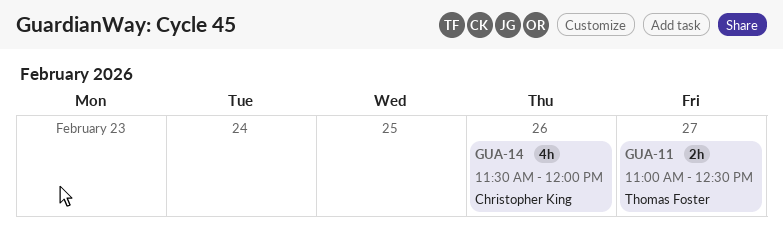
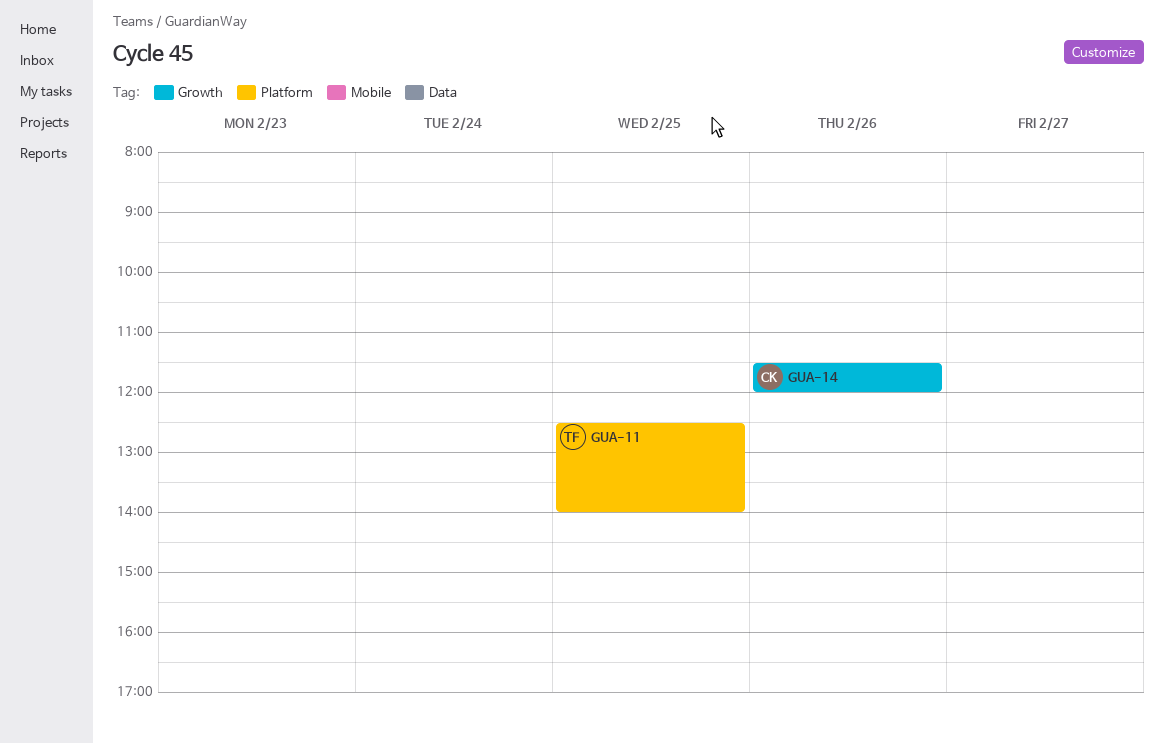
GUA-11, day: Feb 27 -> Feb 25
GUA-11, begins: 11:00 -> 12:30
GUA-11, ends: 12:30 -> 14:00

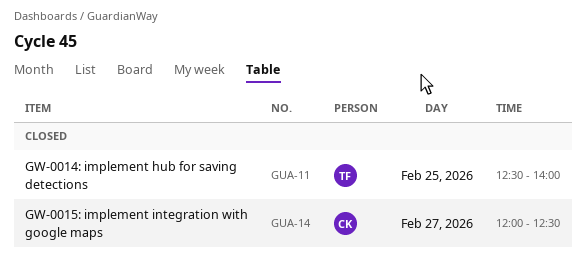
GUA-14, day: Feb 26 -> Feb 27
GUA-14, begins: 11:30 -> 12:00
GUA-14, ends: 12:00 -> 12:30

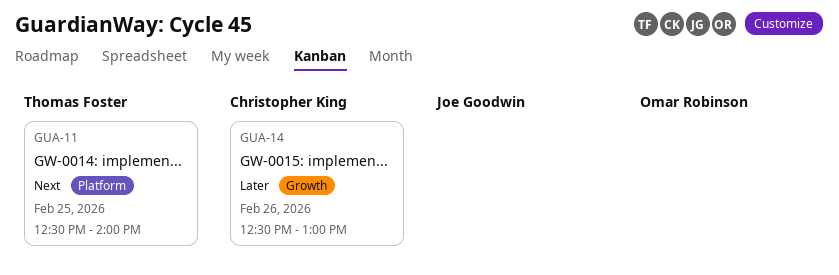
GUA-14, day: Feb 27 -> Feb 26
GUA-14, begins: 12:00 -> 12:30
GUA-14, ends: 12:30 -> 13:00

